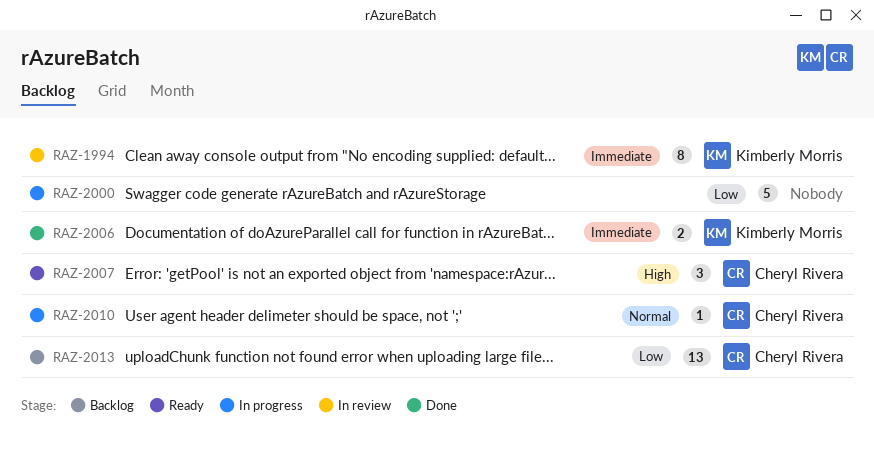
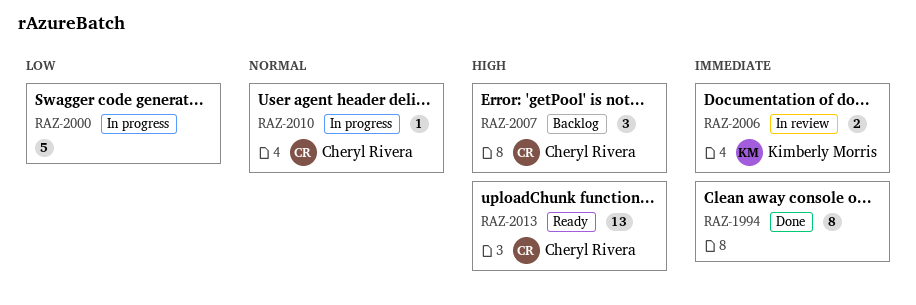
RAZ-1994, status: In review -> Done
RAZ-1994, owner: Kimberly Morris -> none
RAZ-2006, status: Done -> In review
RAZ-2007, status: Ready -> Backlog
RAZ-2013, status: Backlog -> Ready
RAZ-2013, priority: Low -> High

